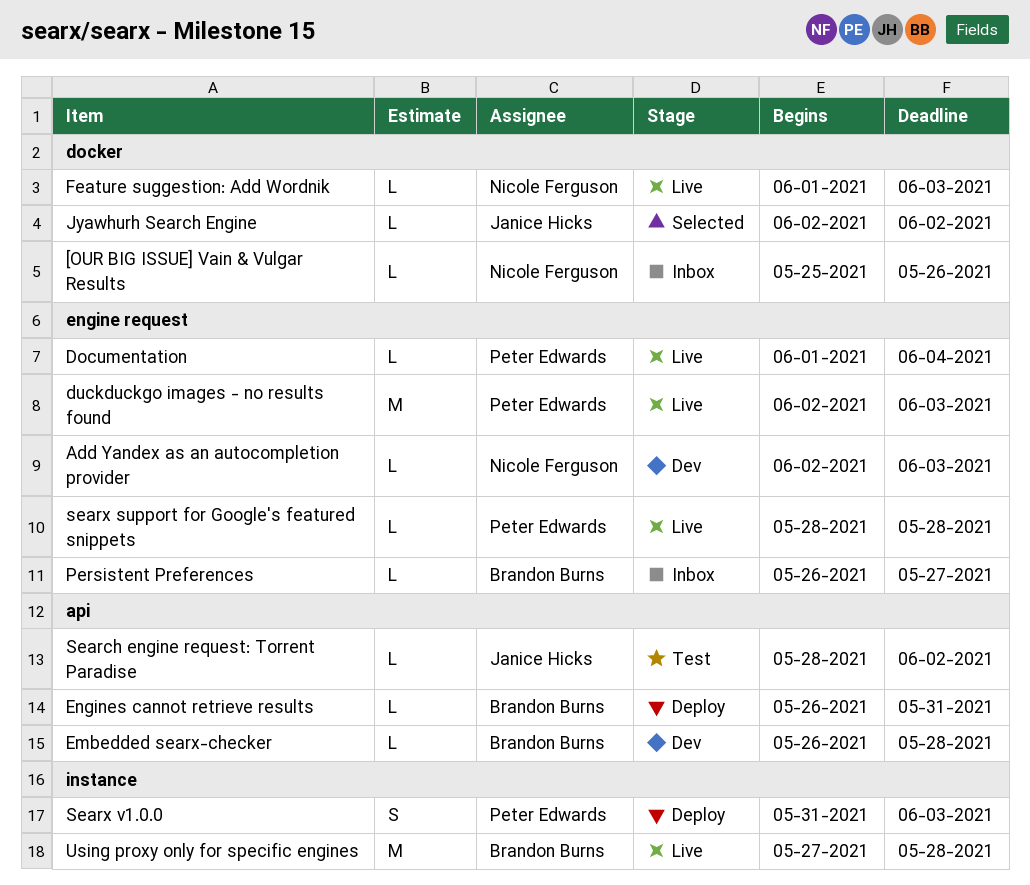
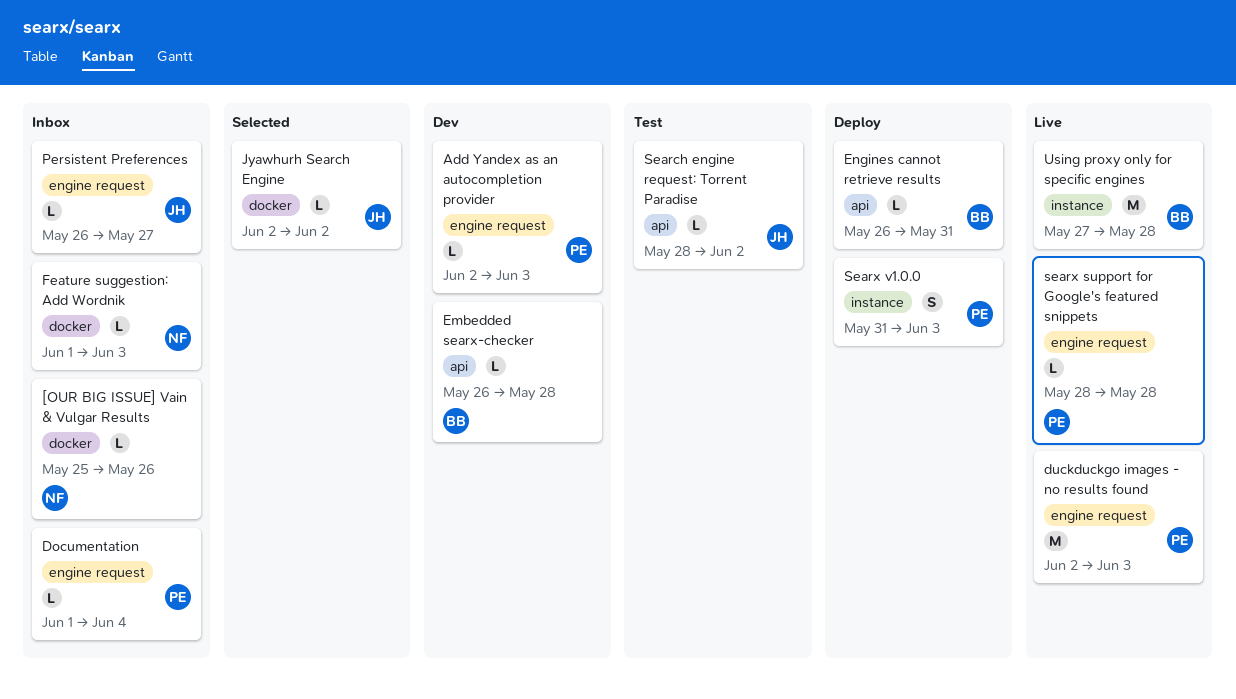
Add Yandex as an autocompletion provider, owner: Nicole Ferguson -> Peter Edwards
Documentation, status: Live -> Inbox
Feature suggestion: Add Wordnik, status: Live -> Inbox
Persistent Preferences, owner: Brandon Burns -> Janice Hicks

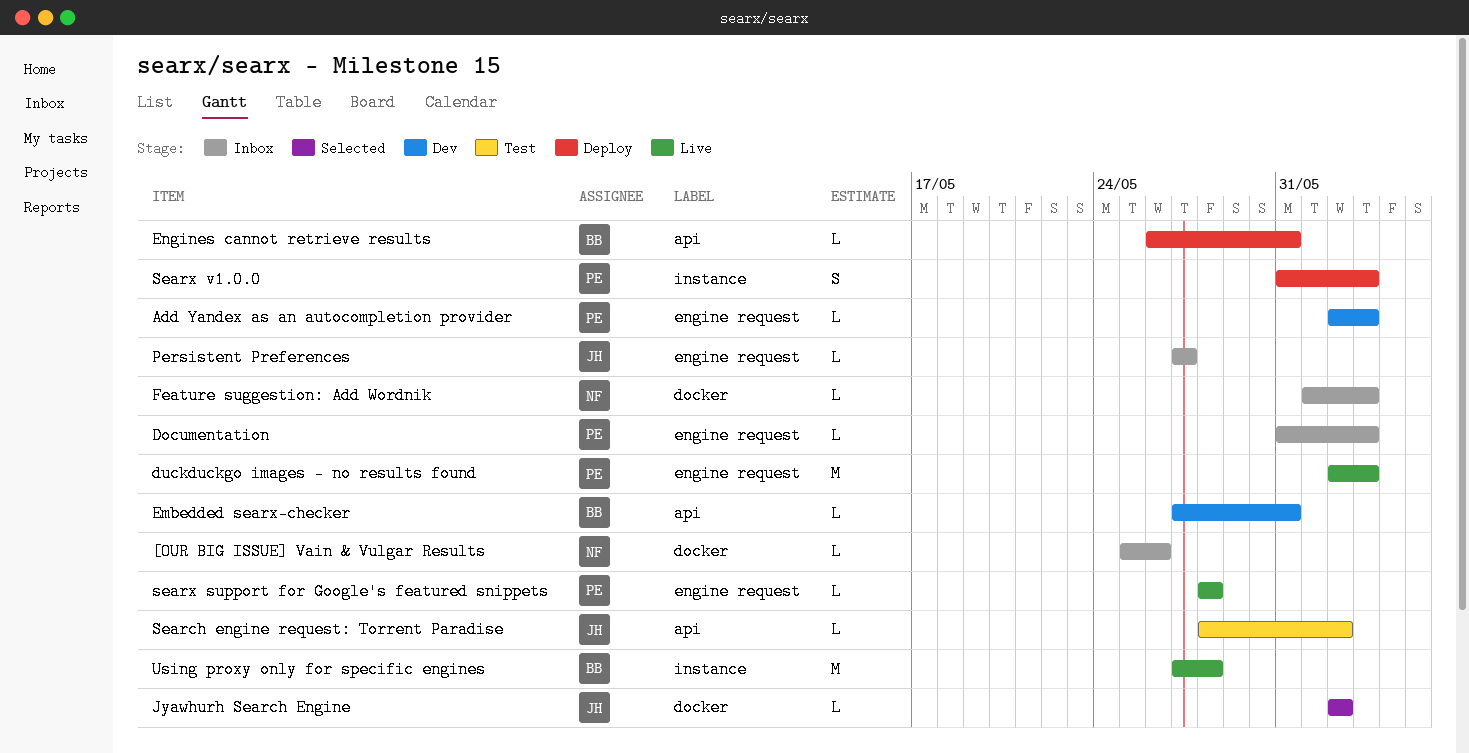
Documentation, start: Jun 1 -> May 31
Documentation, due: Jun 4 -> Jun 3
Embedded searx-checker, start: May 26 -> May 27
Embedded searx-checker, due: May 28 -> May 31
Persistent Preferences, start: May 26 -> May 27

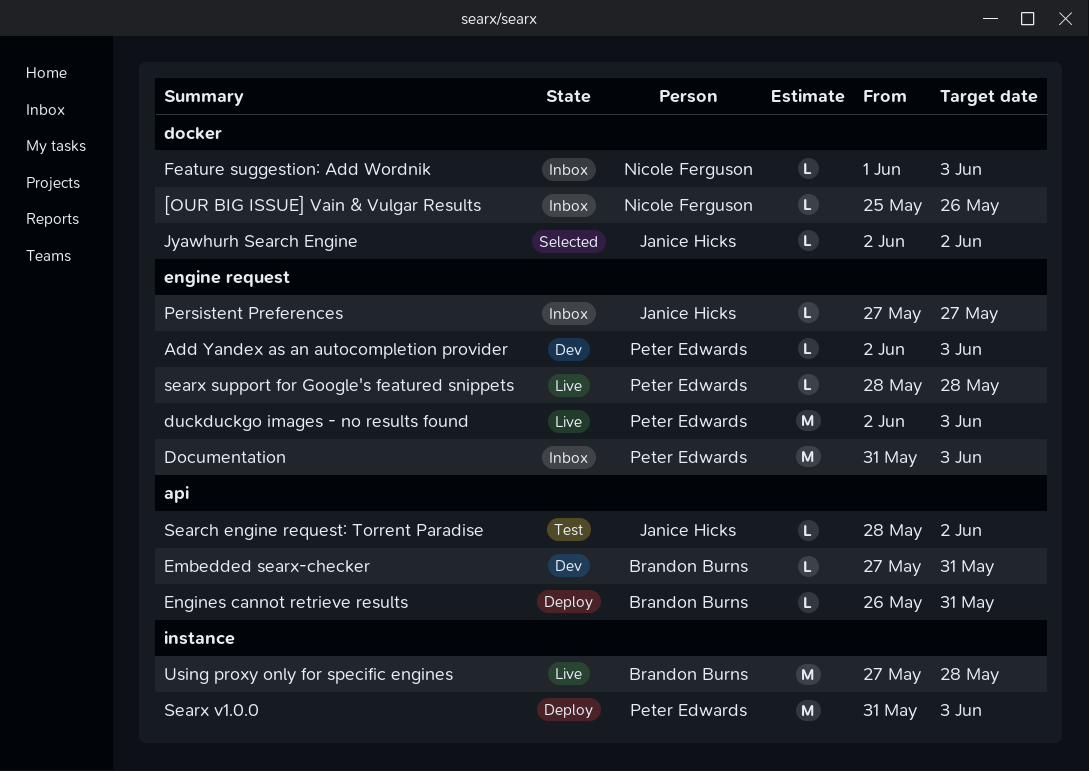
Documentation, estimate: L -> M
Searx v1.0.0, estimate: S -> M

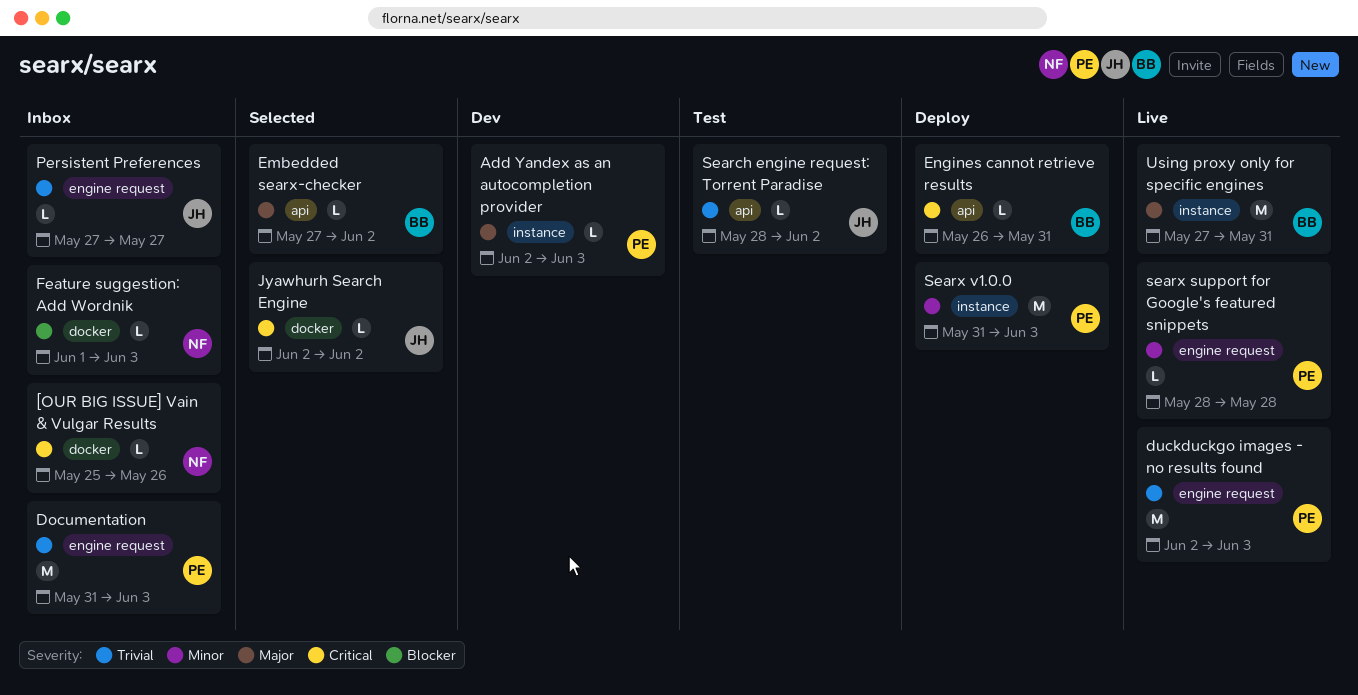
Add Yandex as an autocompletion provider, label: engine request -> instance
Embedded searx-checker, status: Dev -> Selected
Embedded searx-checker, due: May 31 -> Jun 2
Using proxy only for specific engines, due: May 28 -> May 31

